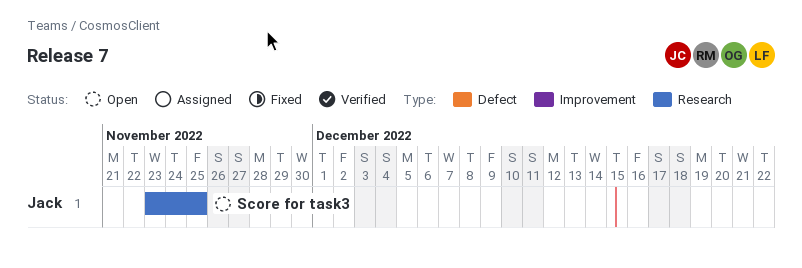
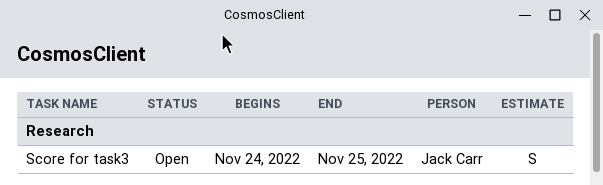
Score for task3, start: Nov 23 -> Nov 24

